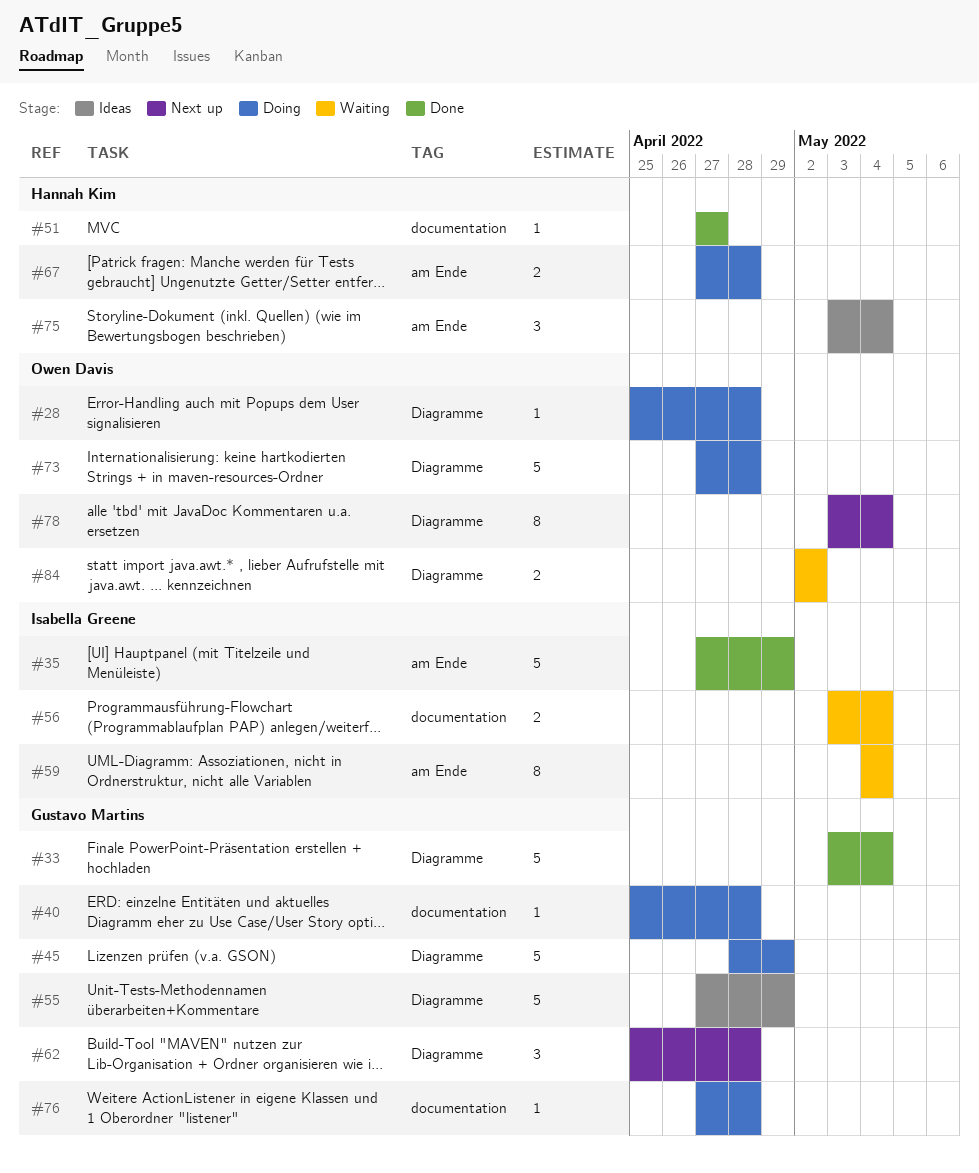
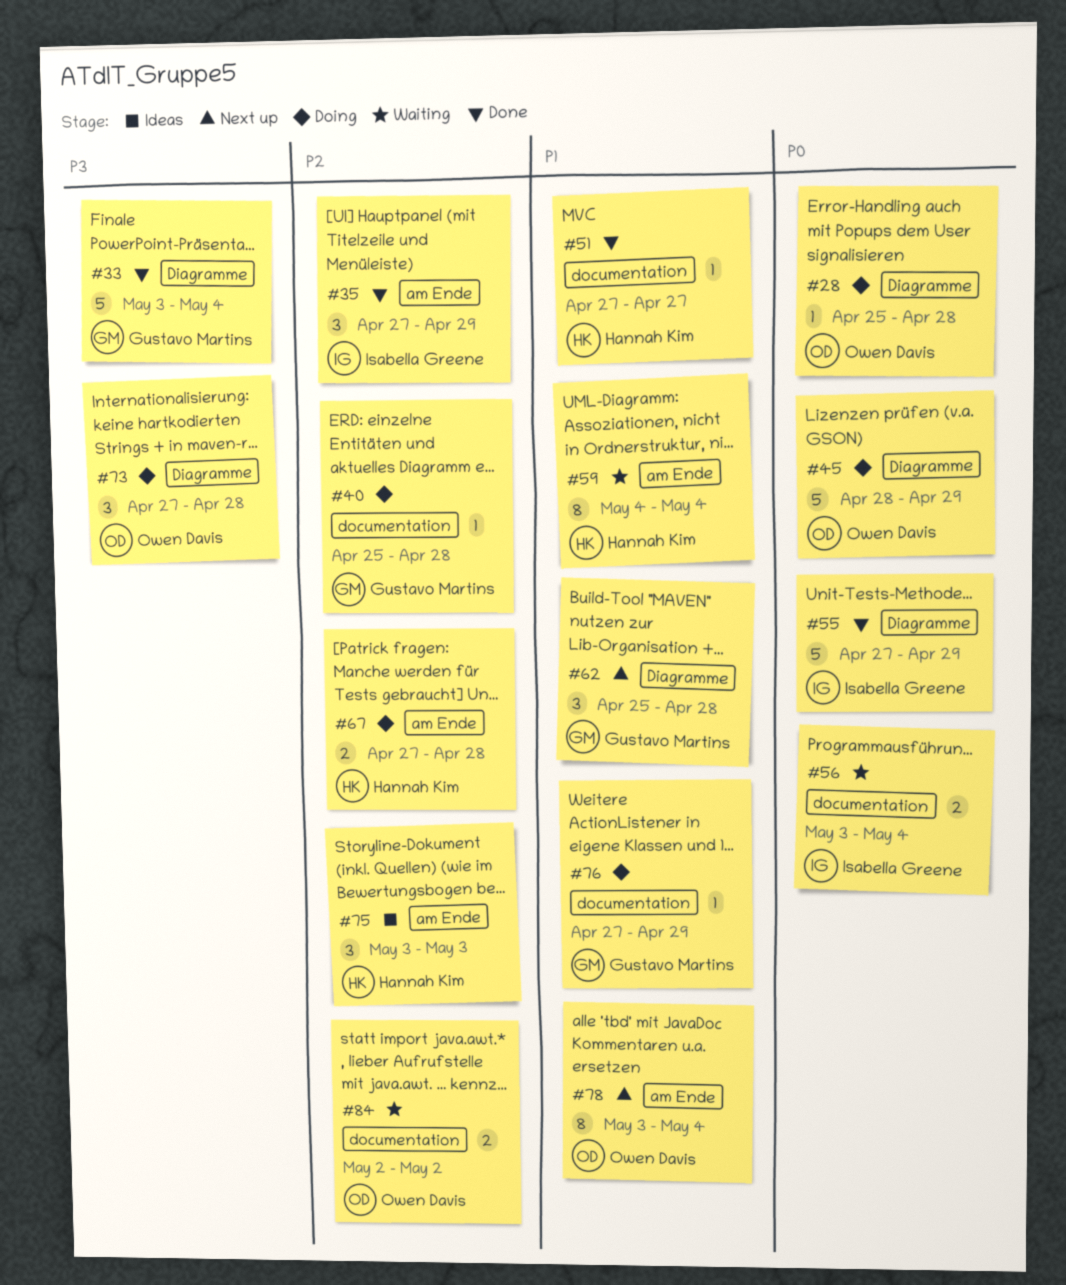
#35, estimate: 5 -> 3
#45, owner: Gustavo Martins -> Owen Davis
#55, status: Ideas -> Done
#55, owner: Gustavo Martins -> Isabella Greene
#59, owner: Isabella Greene -> Hannah Kim
#73, estimate: 5 -> 3
#75, due: May 4 -> May 3
#76, due: Apr 28 -> Apr 29
#78, label: Diagramme -> am Ende
#84, label: Diagramme -> documentation

